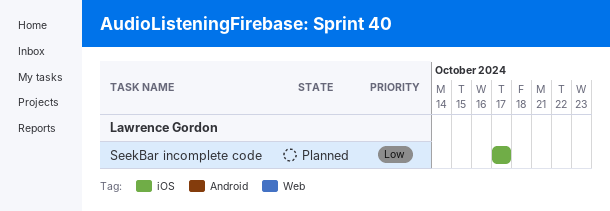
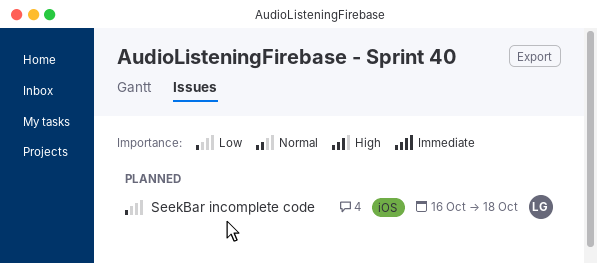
SeekBar incomplete code, start: Oct 17 -> Oct 16
SeekBar incomplete code, due: Oct 17 -> Oct 18

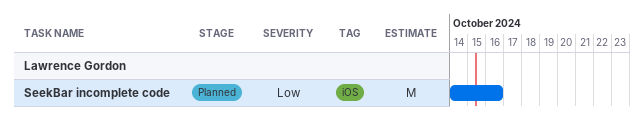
SeekBar incomplete code, start: Oct 16 -> Oct 14
SeekBar incomplete code, due: Oct 18 -> Oct 16

